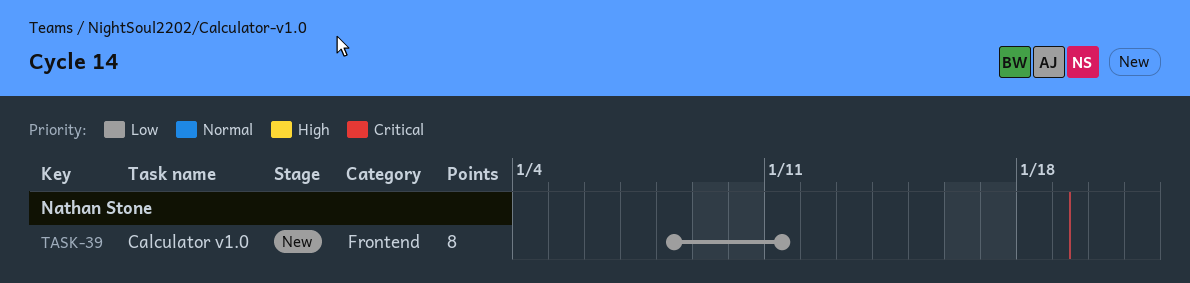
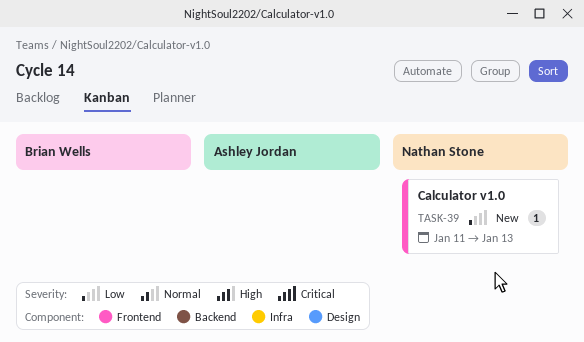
TASK-39, estimate: 8 -> 1
TASK-39, start: Jan 8 -> Jan 11
TASK-39, due: Jan 11 -> Jan 13

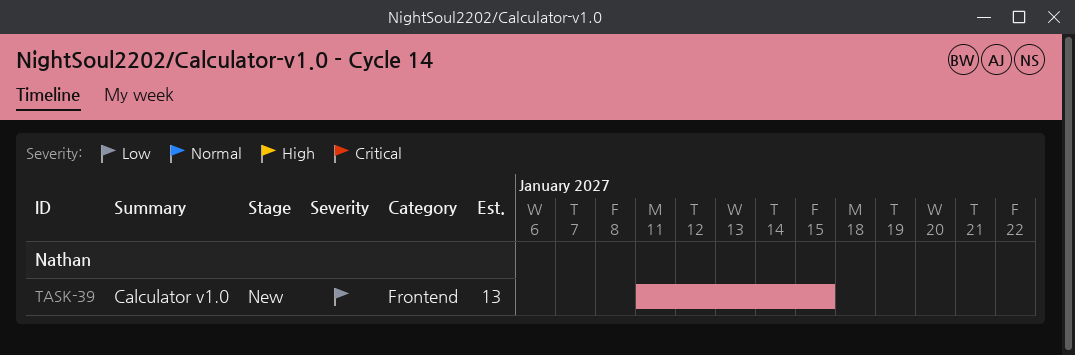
TASK-39, estimate: 1 -> 13
TASK-39, due: Jan 13 -> Jan 15

